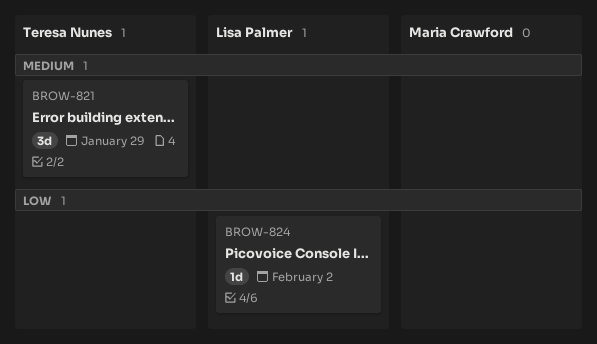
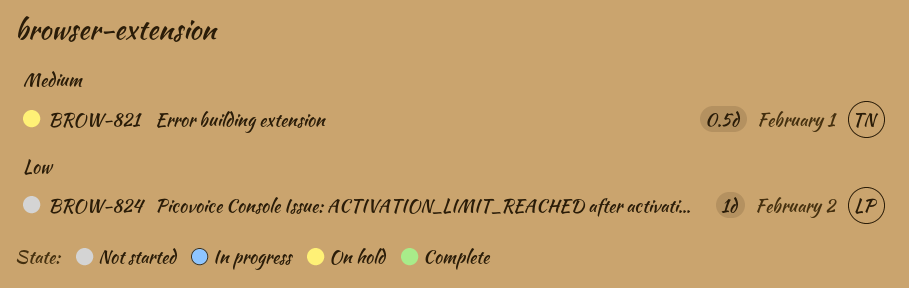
BROW-821, estimate: 3d -> 0.5d
BROW-821, due: Jan 29 -> Feb 1

